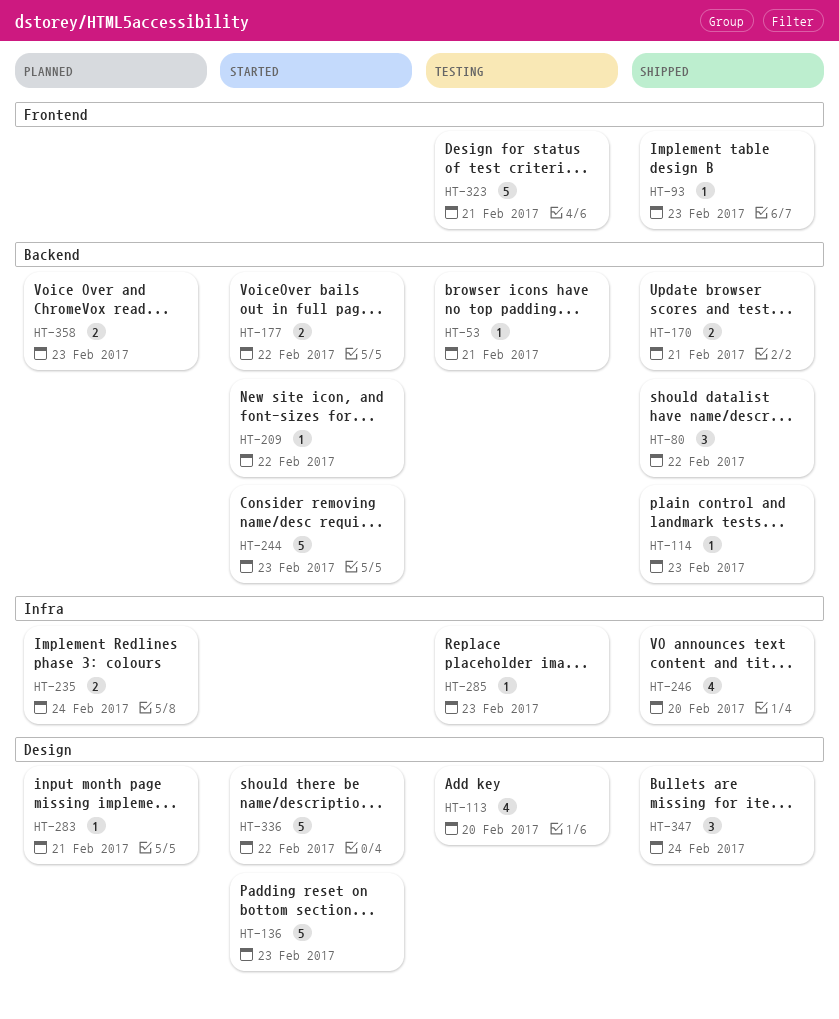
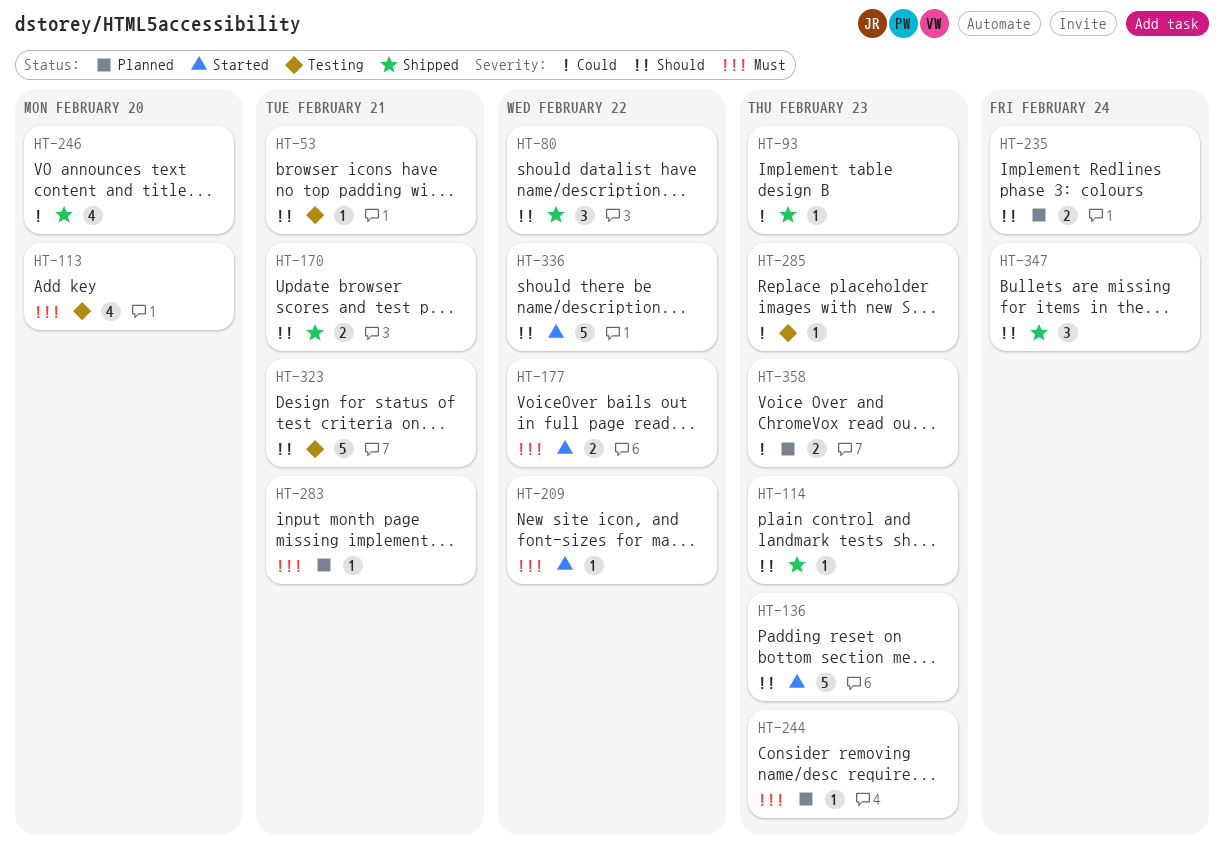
HT-244, status: Started -> Planned
HT-244, estimate: 5 -> 1

